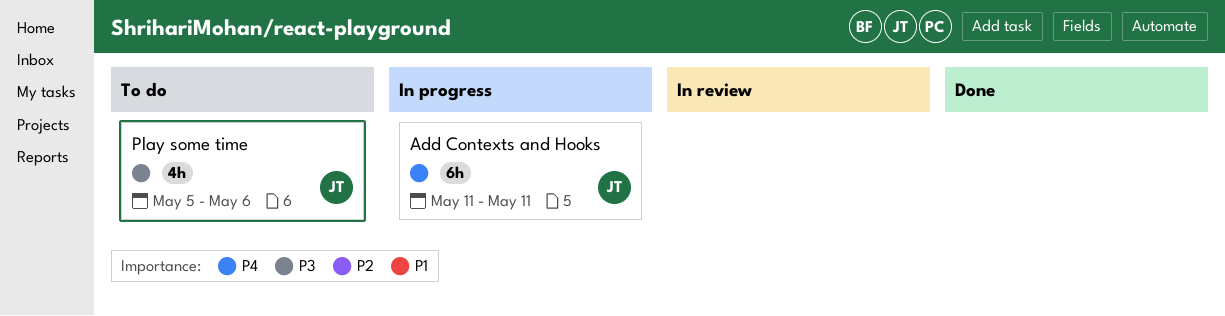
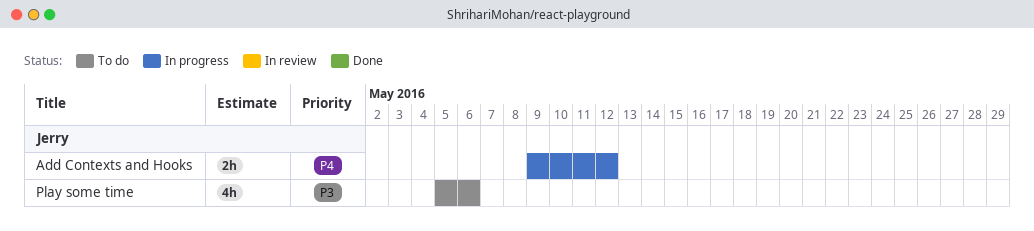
Add Contexts and Hooks, estimate: 6h -> 2h
Add Contexts and Hooks, start: May 11 -> May 9
Add Contexts and Hooks, due: May 11 -> May 12

